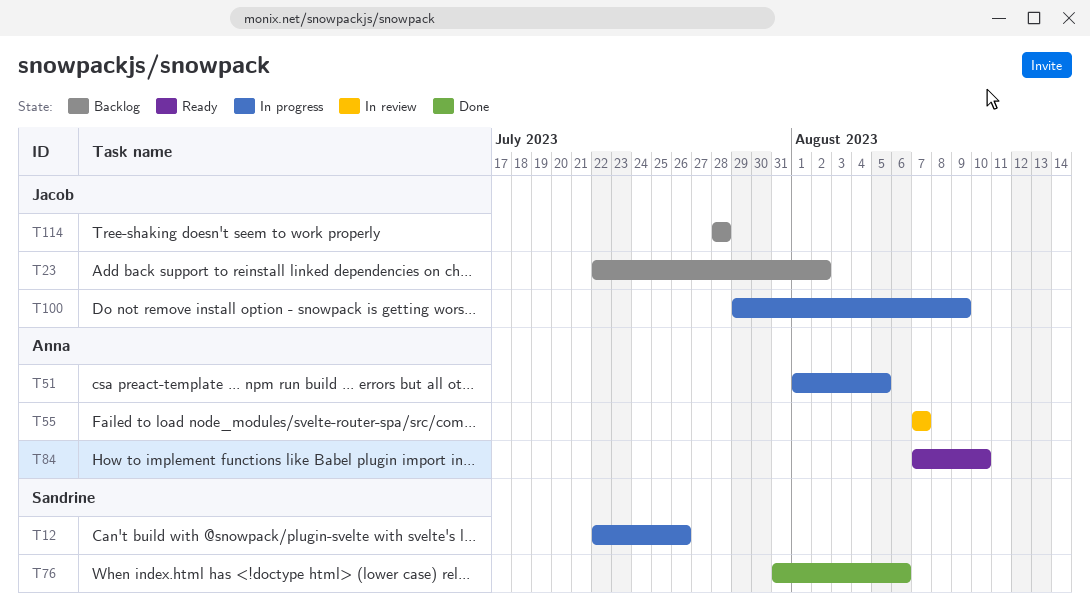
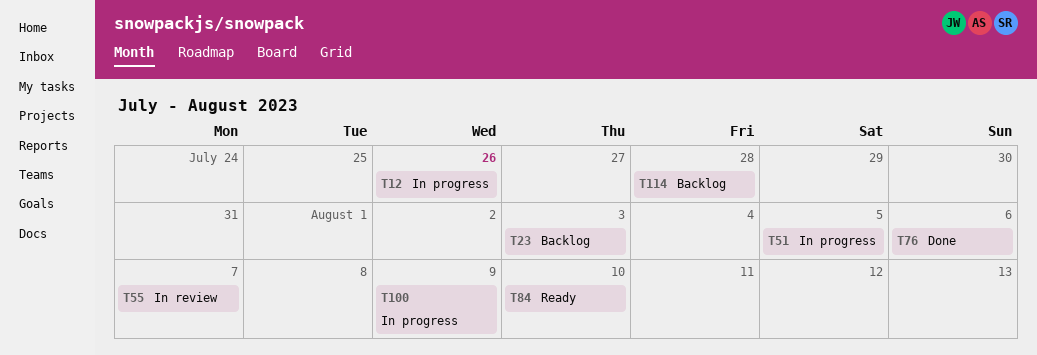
T23, due: Aug 2 -> Aug 3

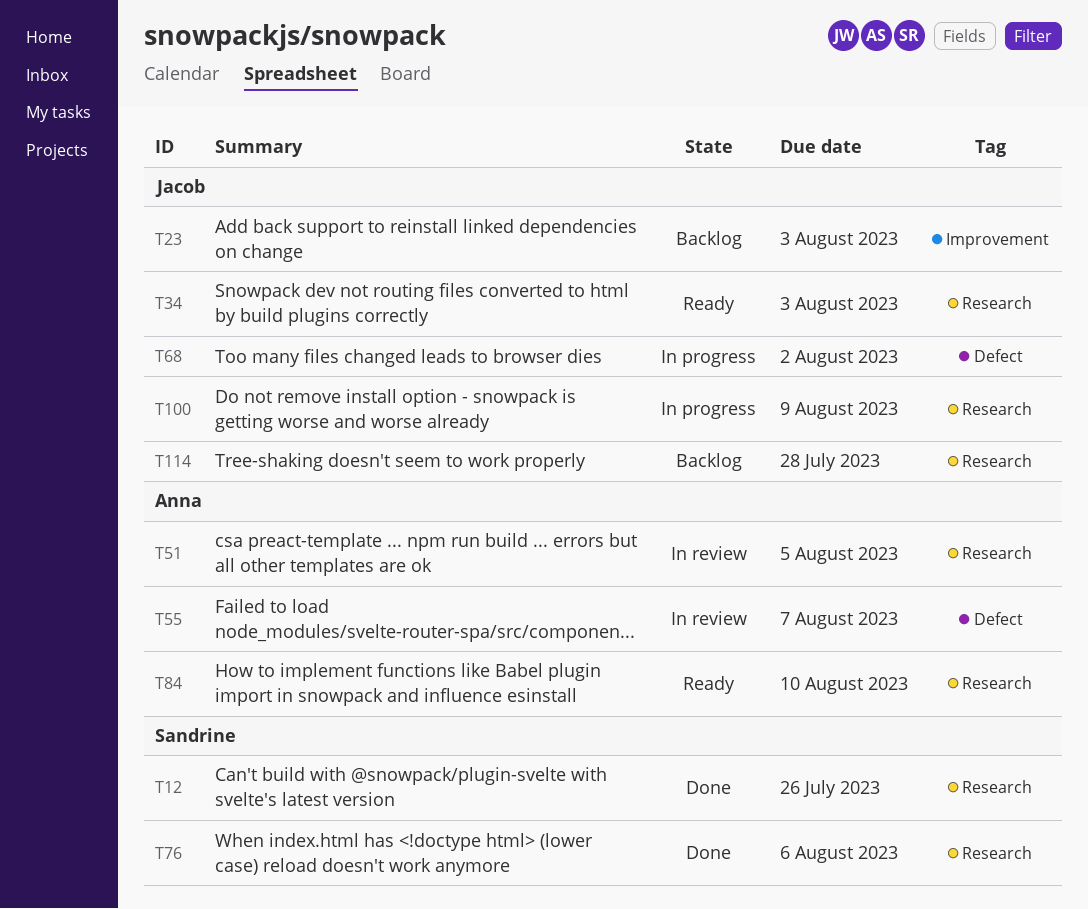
T12, status: In progress -> Done
T34: none -> present
T51, status: In progress -> In review
T68: none -> present

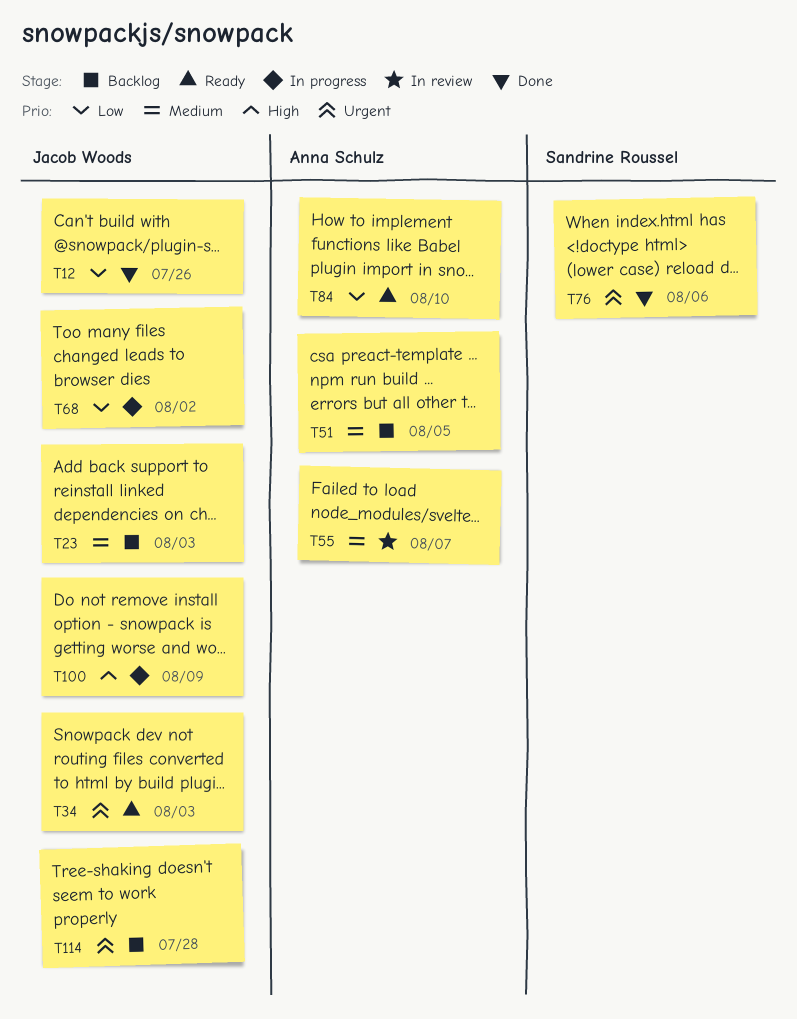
T12, owner: Sandrine Roussel -> Jacob Woods
T51, status: In review -> Backlog

